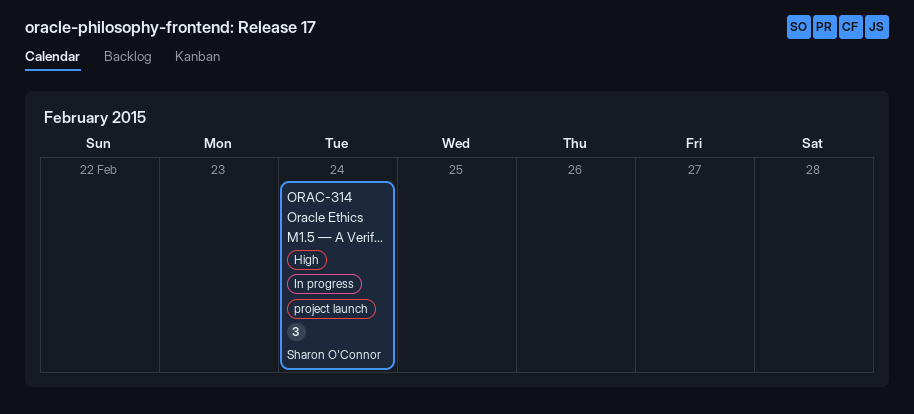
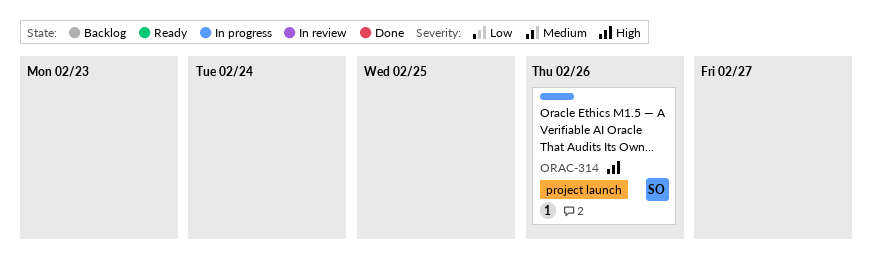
ORAC-314, estimate: 3 -> 1
ORAC-314, due: Feb 24 -> Feb 26

